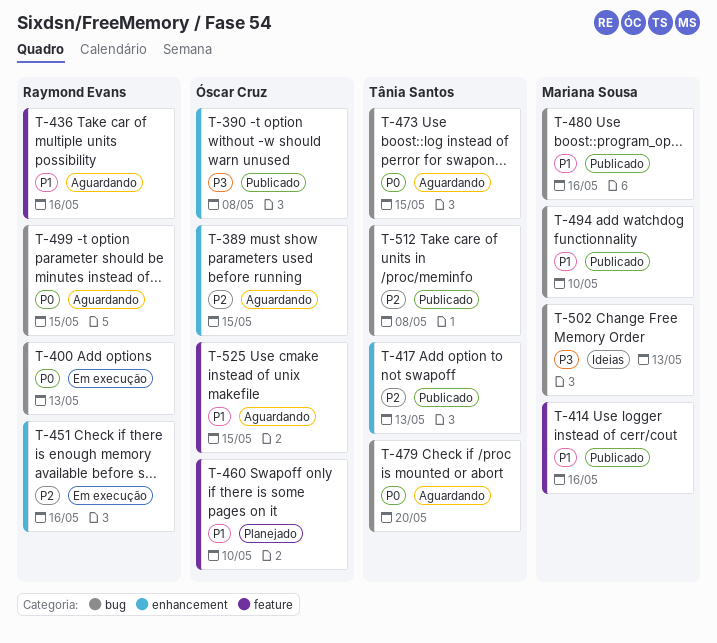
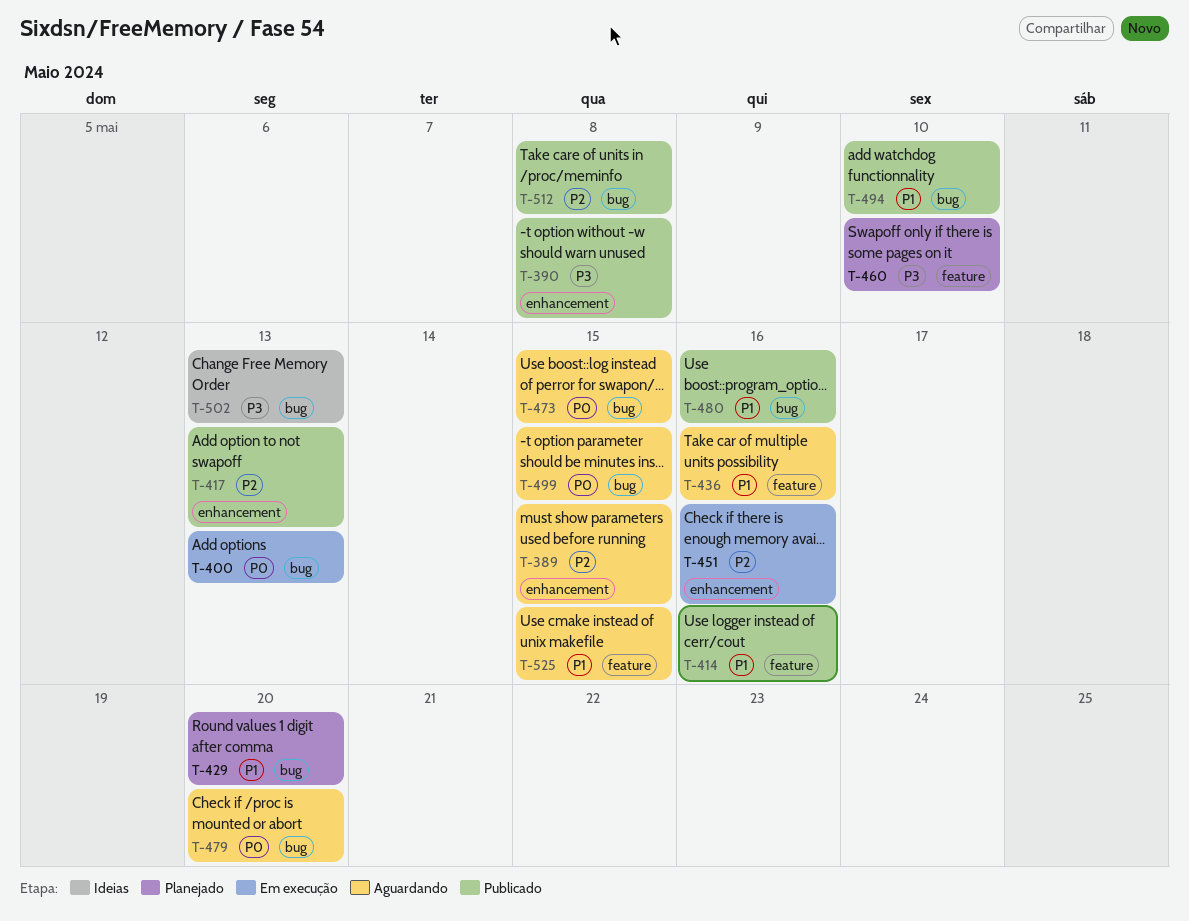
T-429: none -> present
T-460, priority: P1 -> P3

